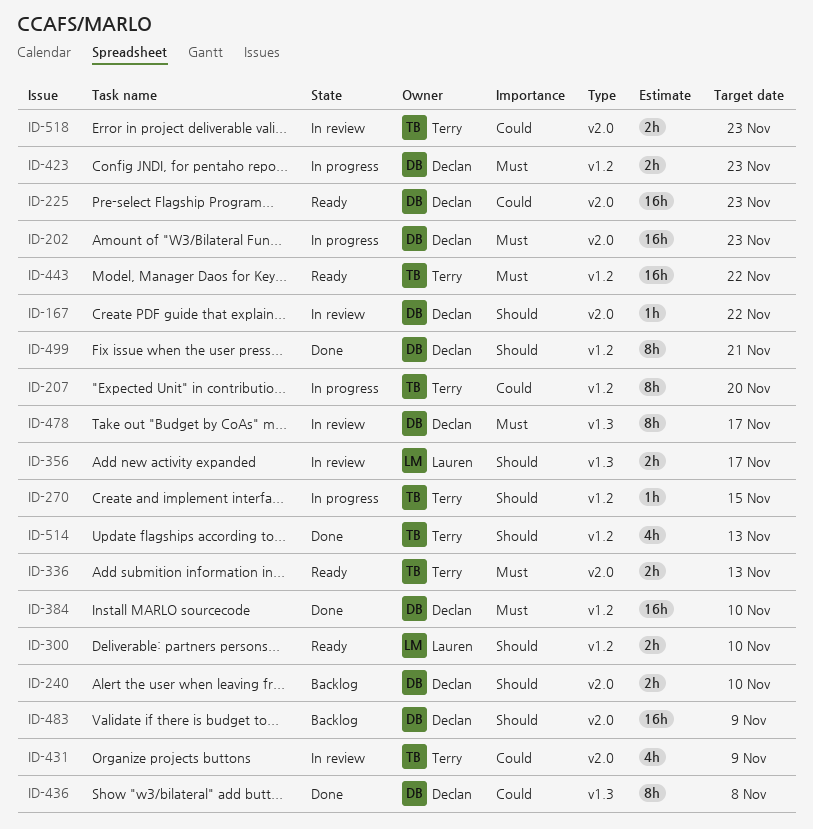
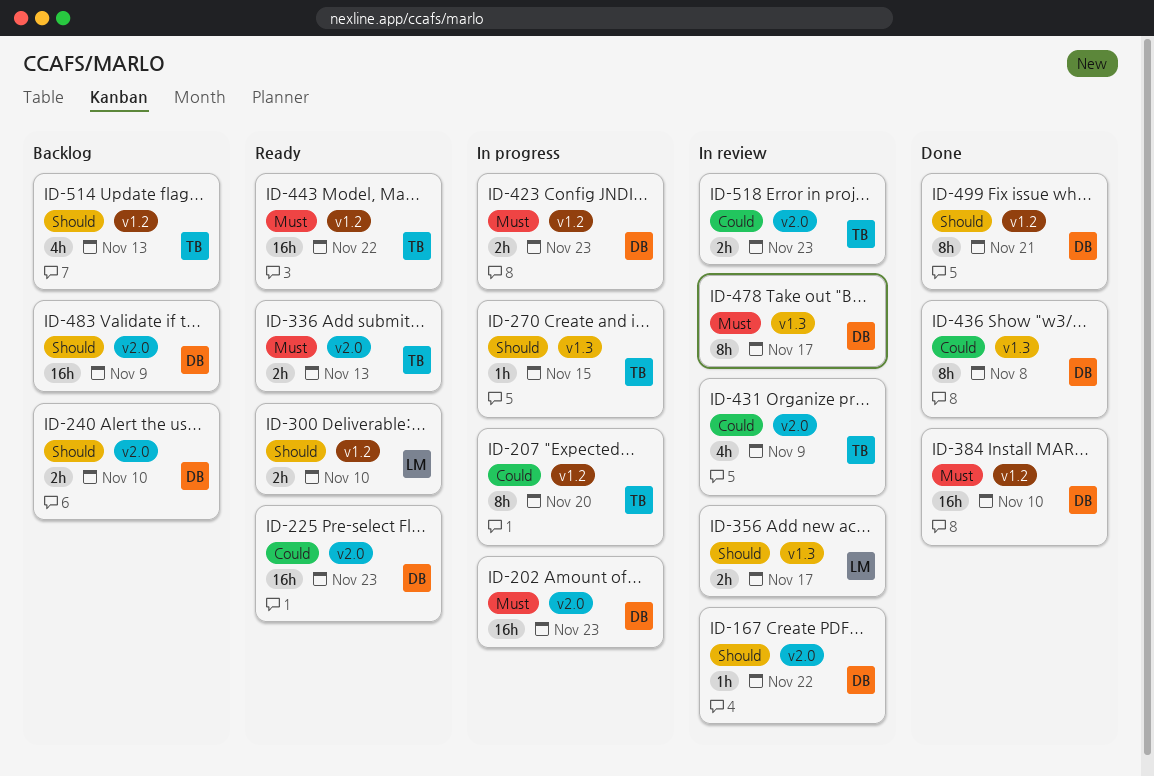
ID-270, label: v1.2 -> v1.3
ID-514, status: Done -> Backlog

